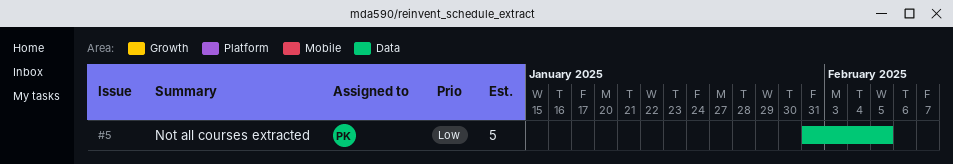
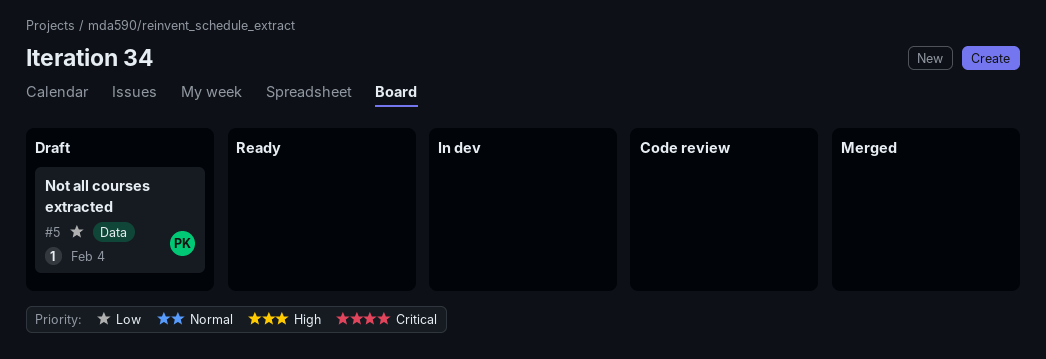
#5, estimate: 5 -> 1
#5, due: Feb 5 -> Feb 4

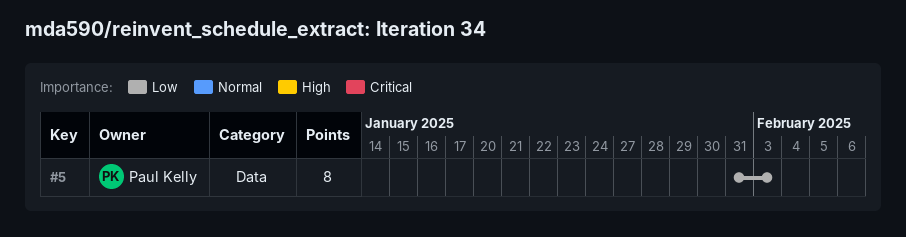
#5, estimate: 1 -> 8
#5, due: Feb 4 -> Feb 3

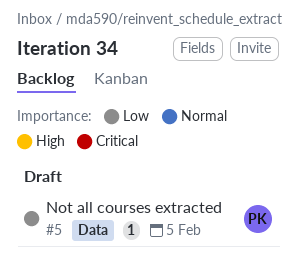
#5, estimate: 8 -> 1
#5, due: Feb 3 -> Feb 5

